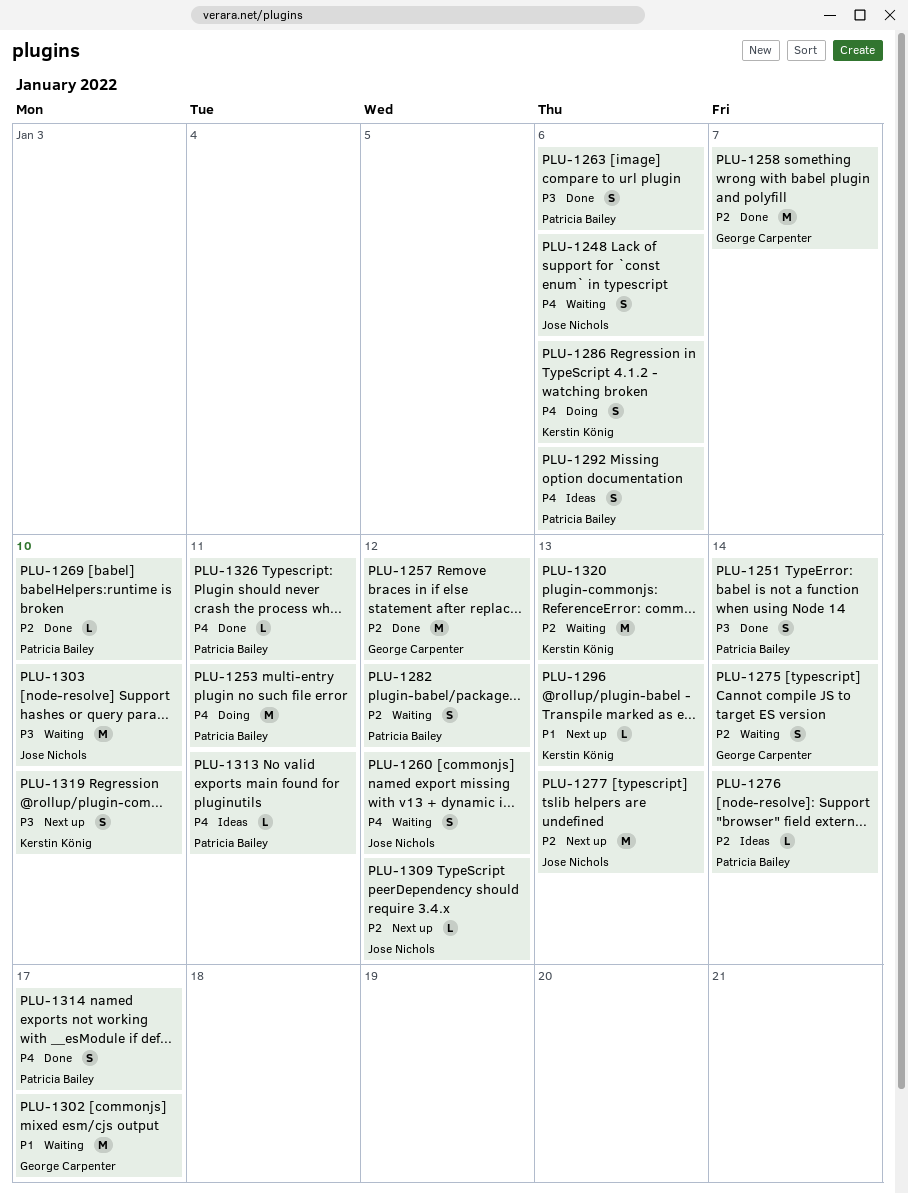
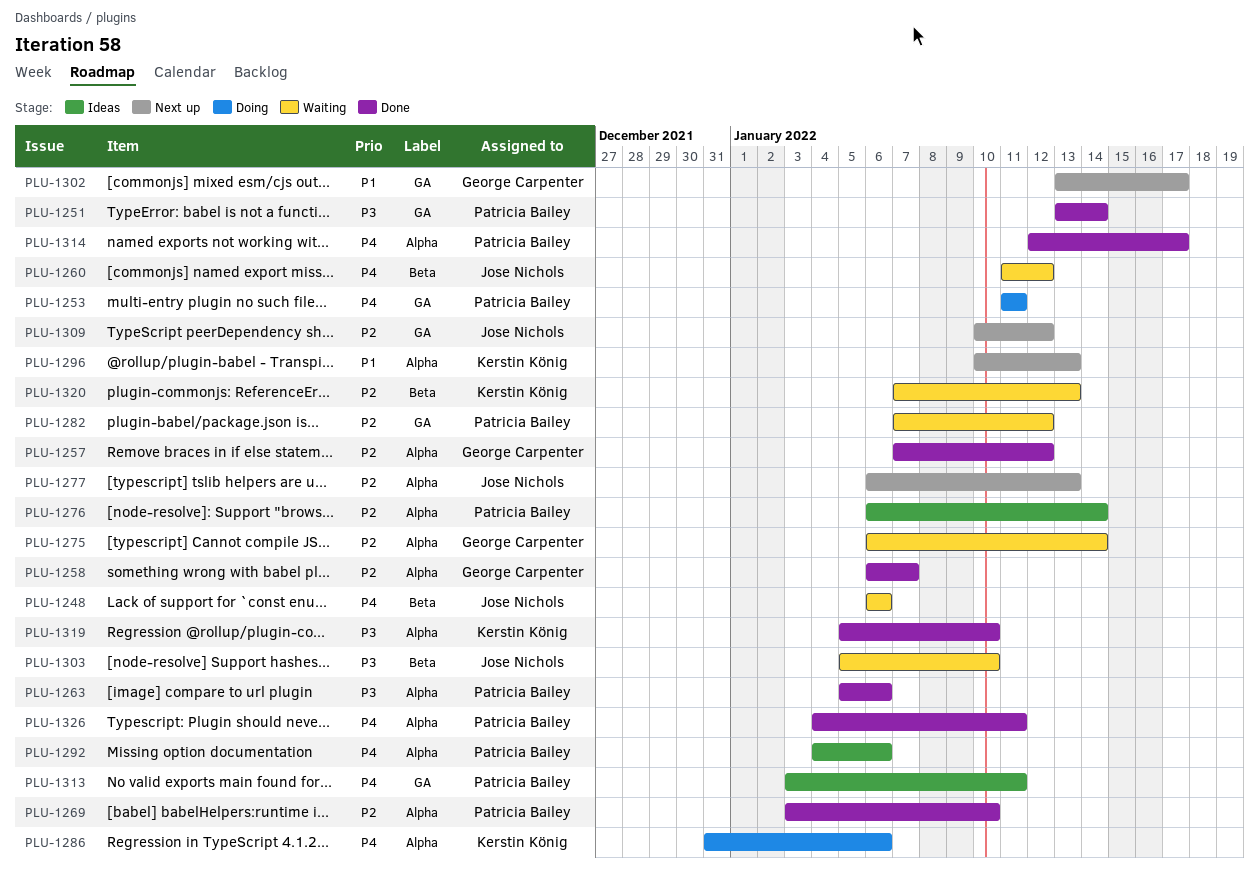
PLU-1302, status: Waiting -> Next up
PLU-1319, status: Next up -> Done

